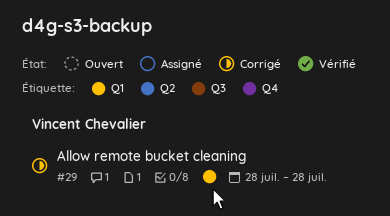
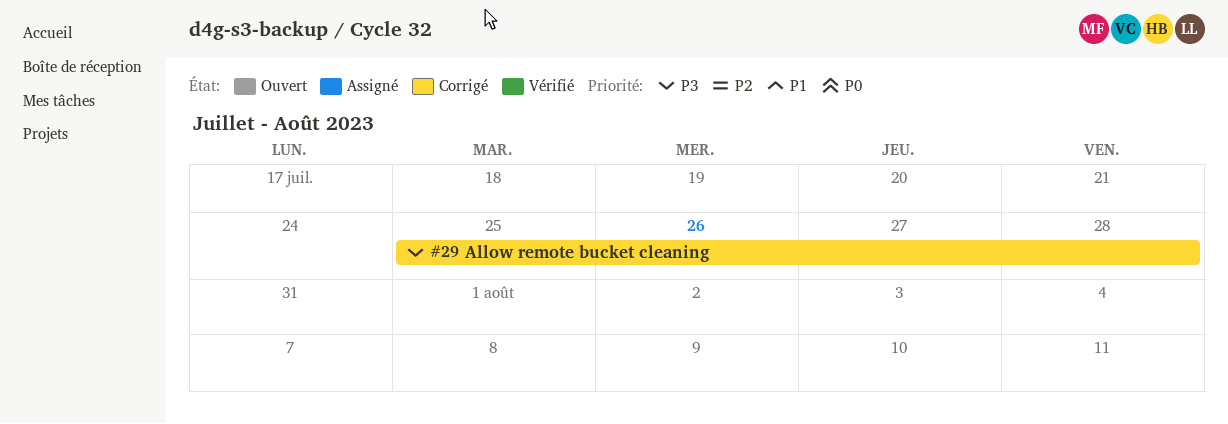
#29, start: Jul 28 -> Jul 25

